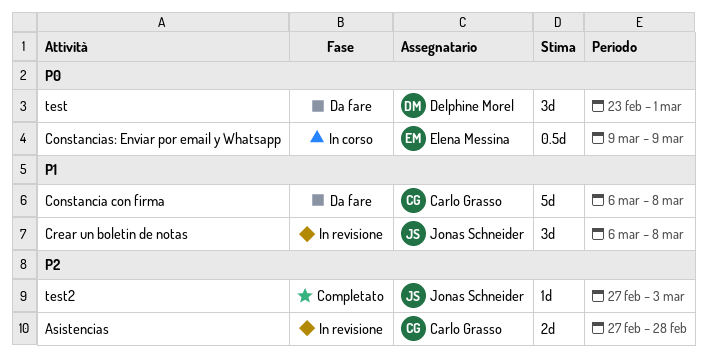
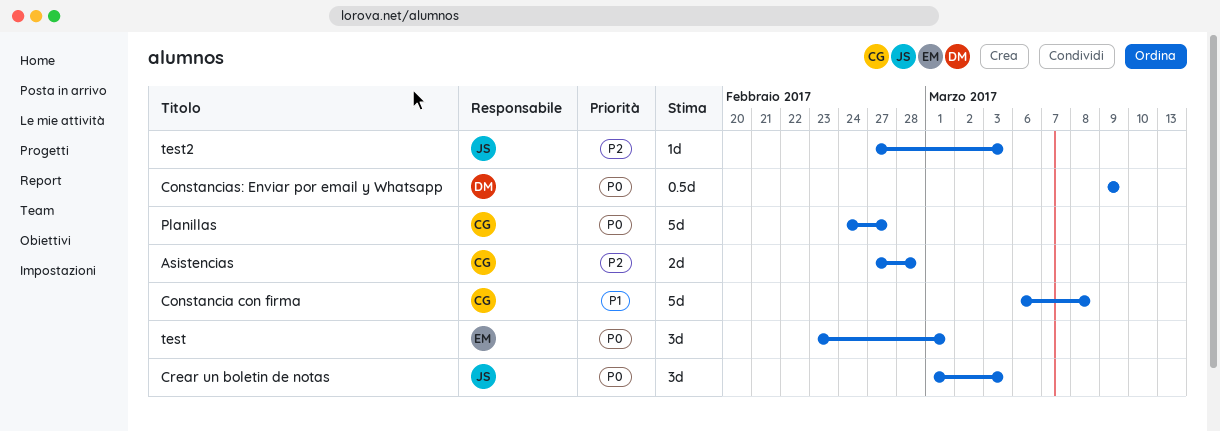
Constancias: Enviar por email y Whatsapp, owner: Elena Messina -> Delphine Morel
Crear un boletin de notas, priority: P1 -> P0
Crear un boletin de notas, start: Mar 6 -> Mar 1
Crear un boletin de notas, due: Mar 8 -> Mar 3
Planillas: none -> present
test, owner: Delphine Morel -> Elena Messina

